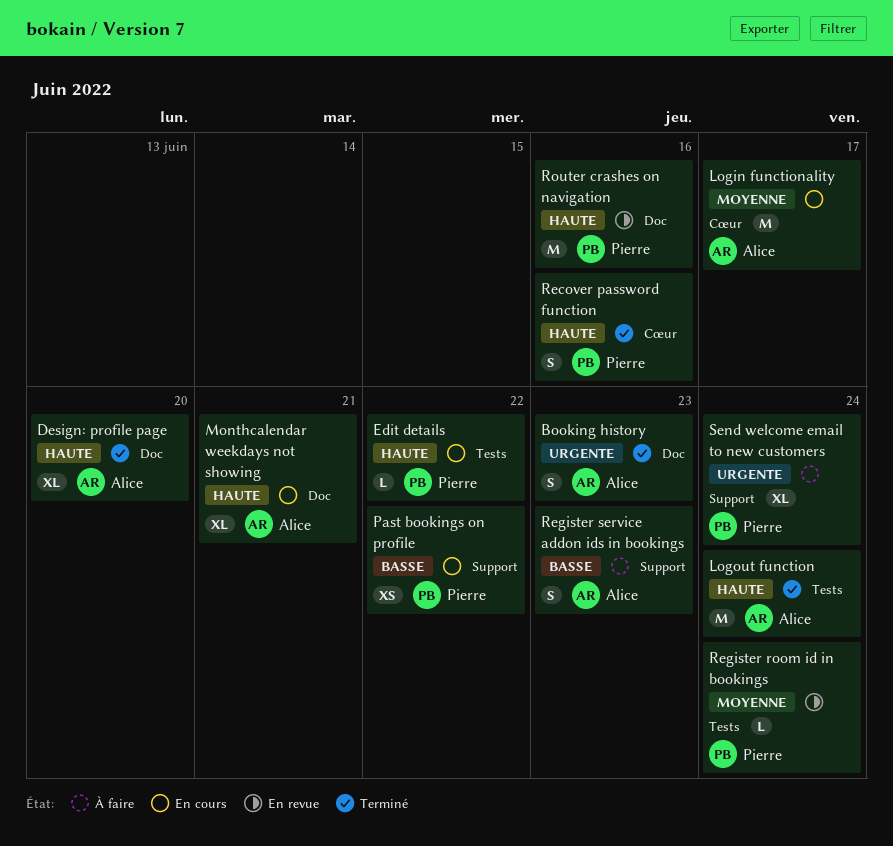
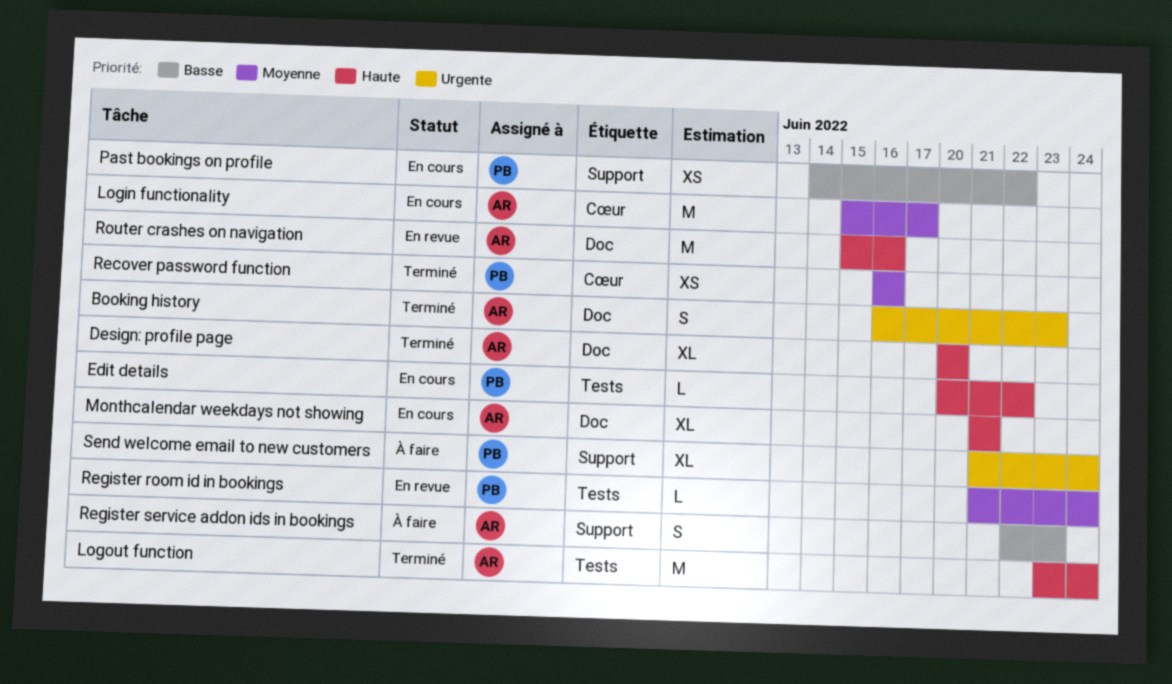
Recover password function, priority: Haute -> Moyenne
Recover password function, estimate: S -> XS
Router crashes on navigation, owner: Pierre -> Alice

